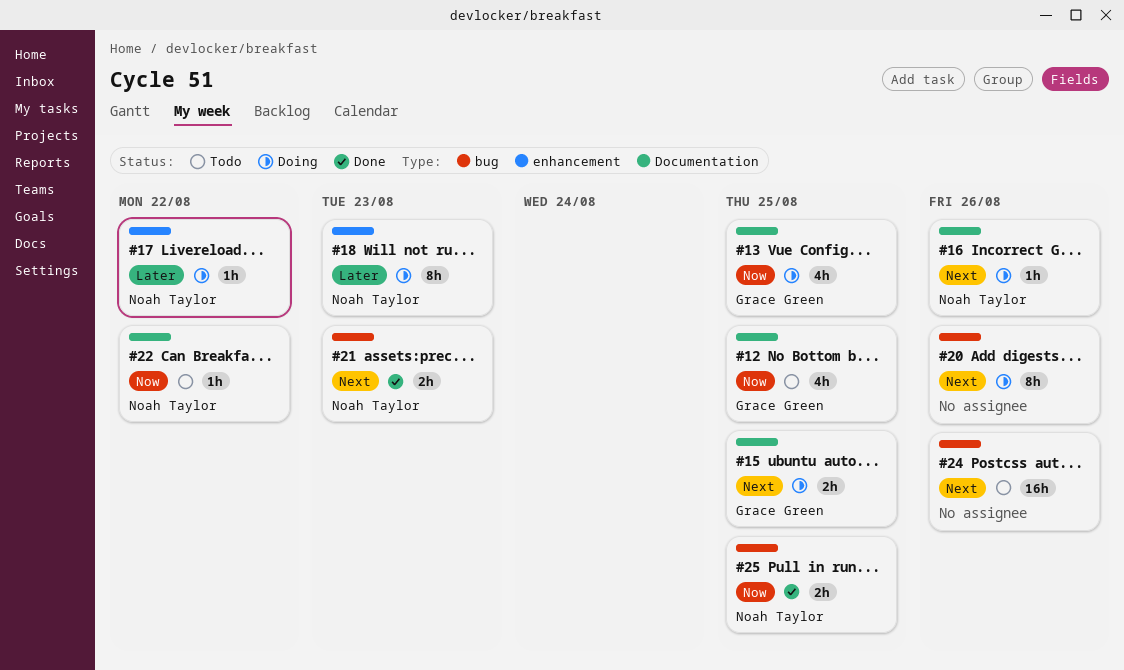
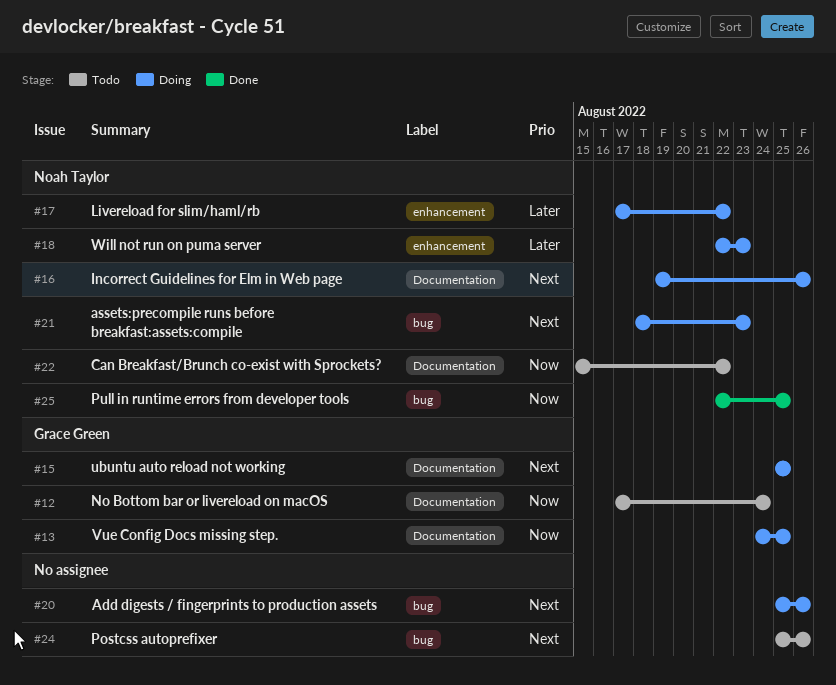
#12, due: Aug 25 -> Aug 24
#21, status: Done -> Doing

